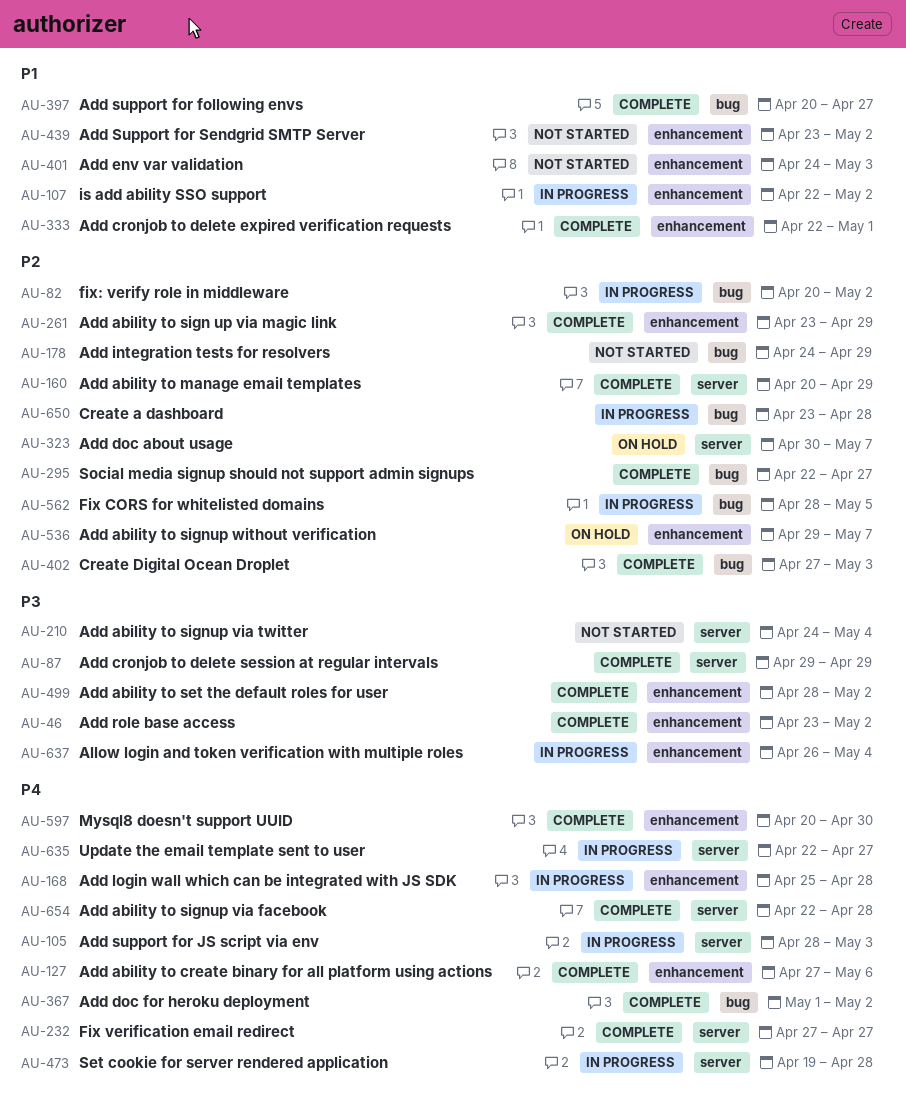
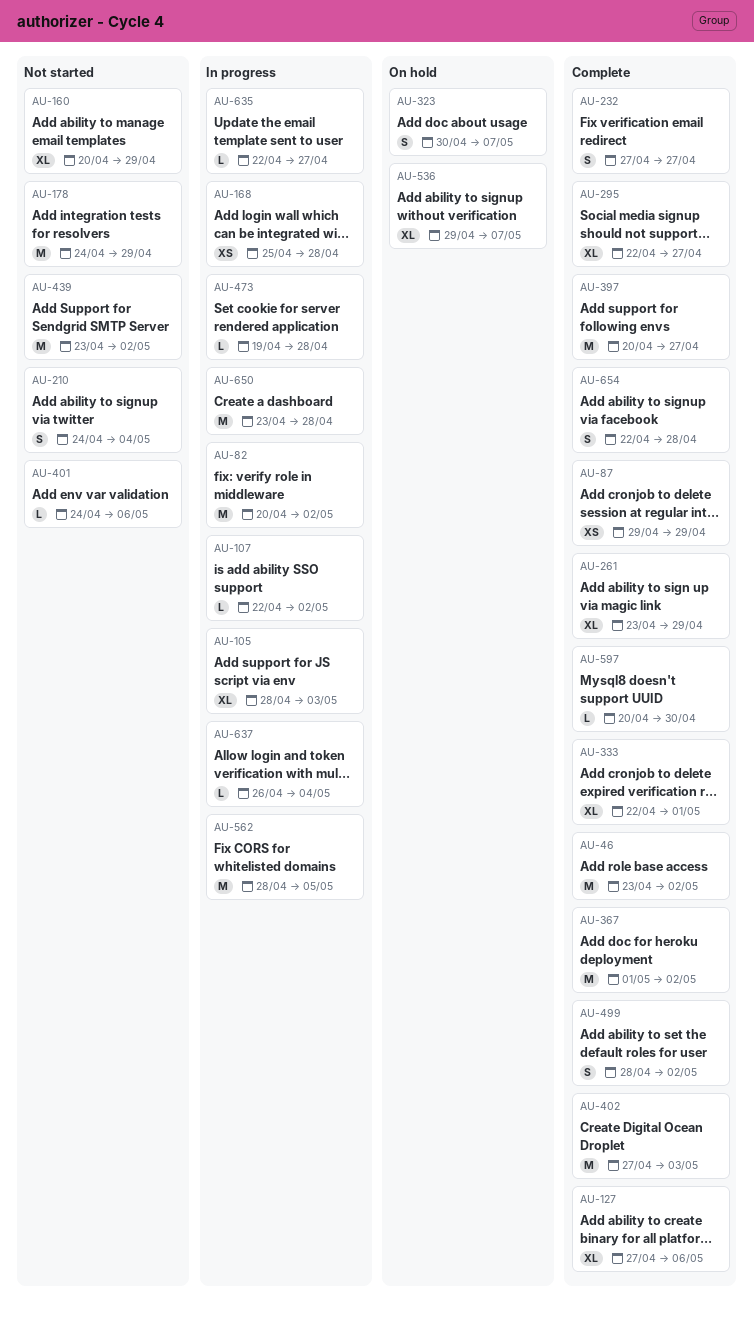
AU-160, status: Complete -> Not started
AU-401, due: May 3 -> May 6

